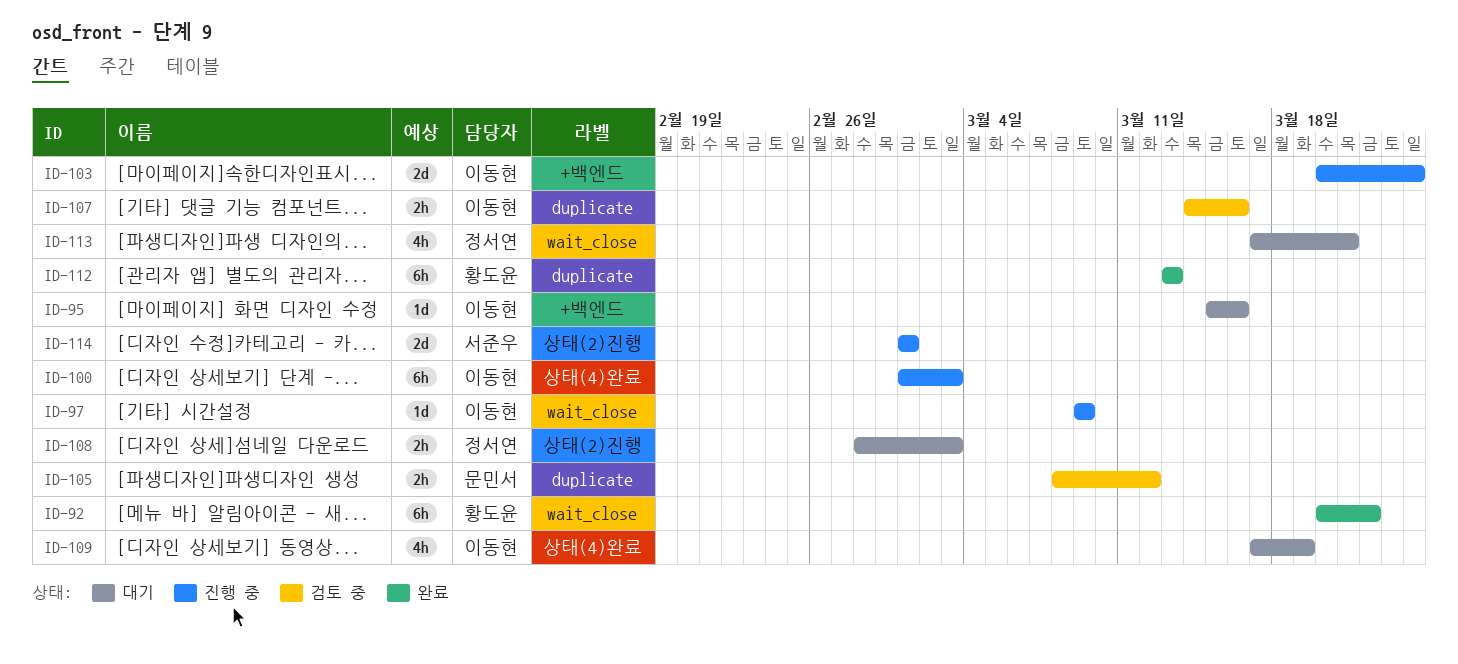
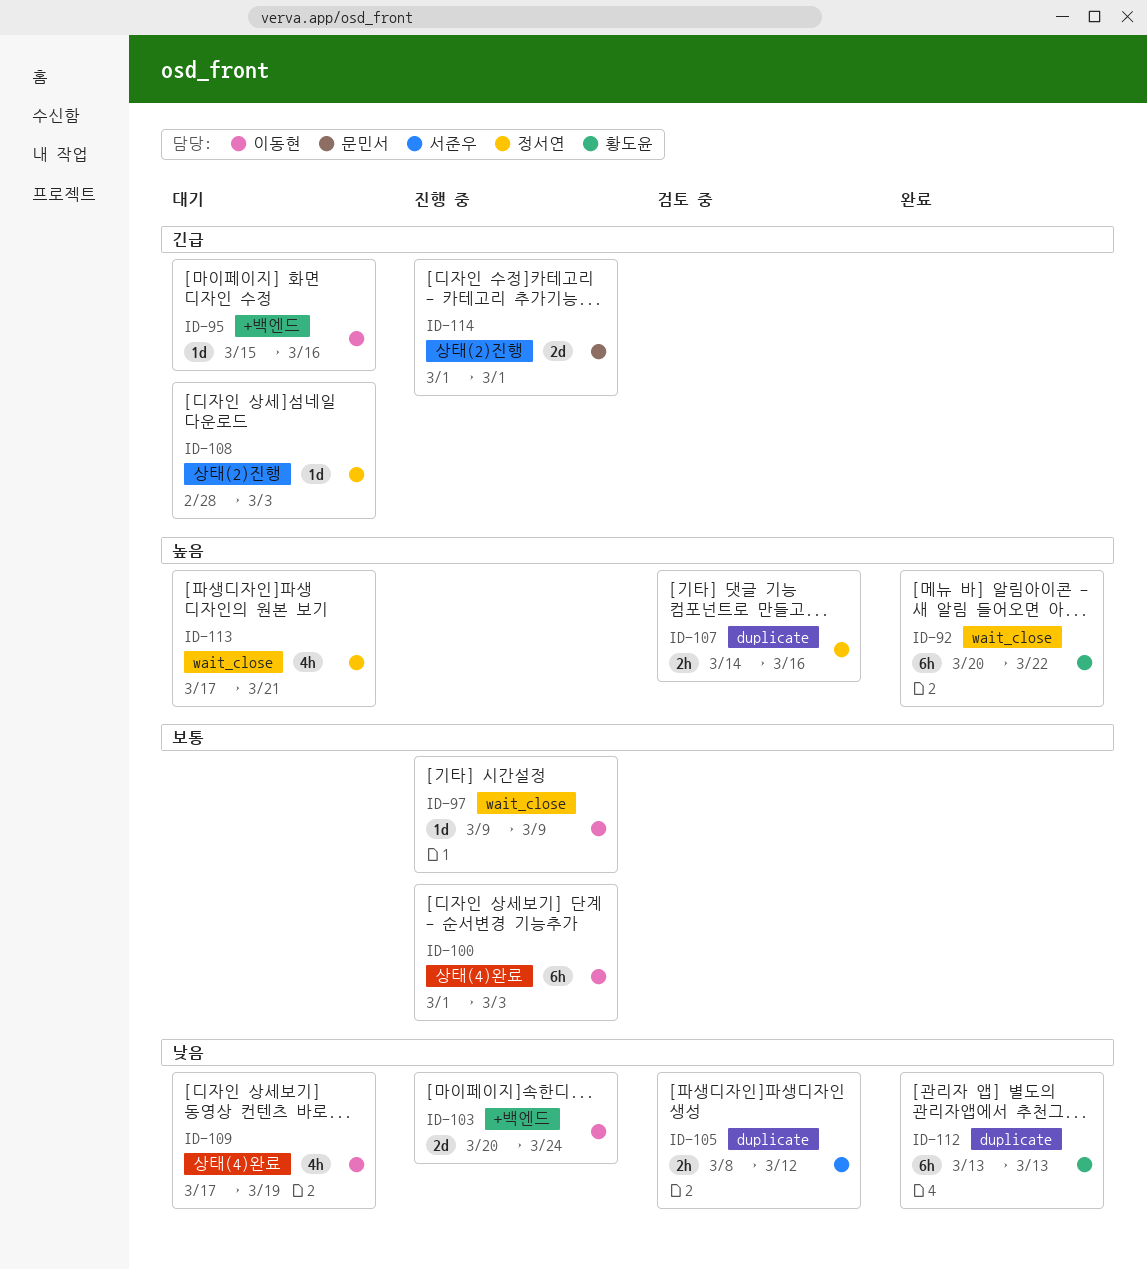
ID-105, owner: 문민서 -> 서준우
ID-107, owner: 이동현 -> 정서연
ID-108, estimate: 2h -> 1d
ID-114, owner: 서준우 -> 문민서

